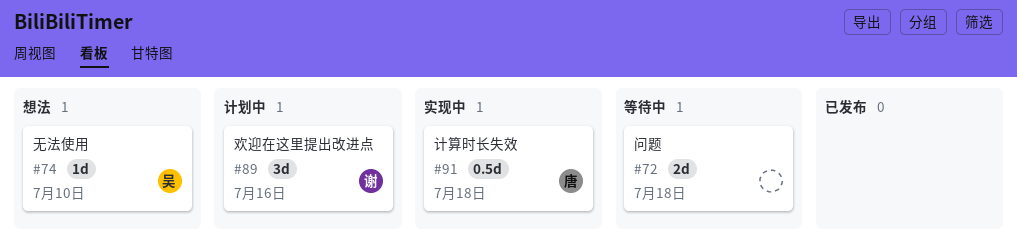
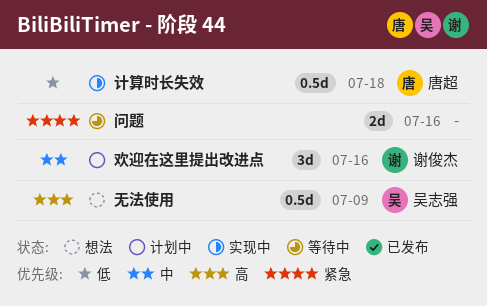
无法使用, estimate: 1d -> 0.5d
无法使用, due: Jul 10 -> Jul 9
问题, due: Jul 18 -> Jul 16

